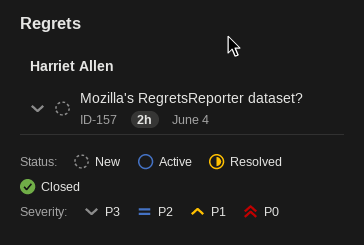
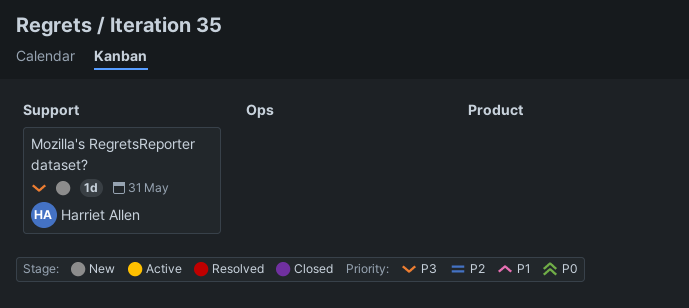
Mozilla's RegretsReporter dataset?, estimate: 2h -> 1d
Mozilla's RegretsReporter dataset?, due: Jun 4 -> May 31

